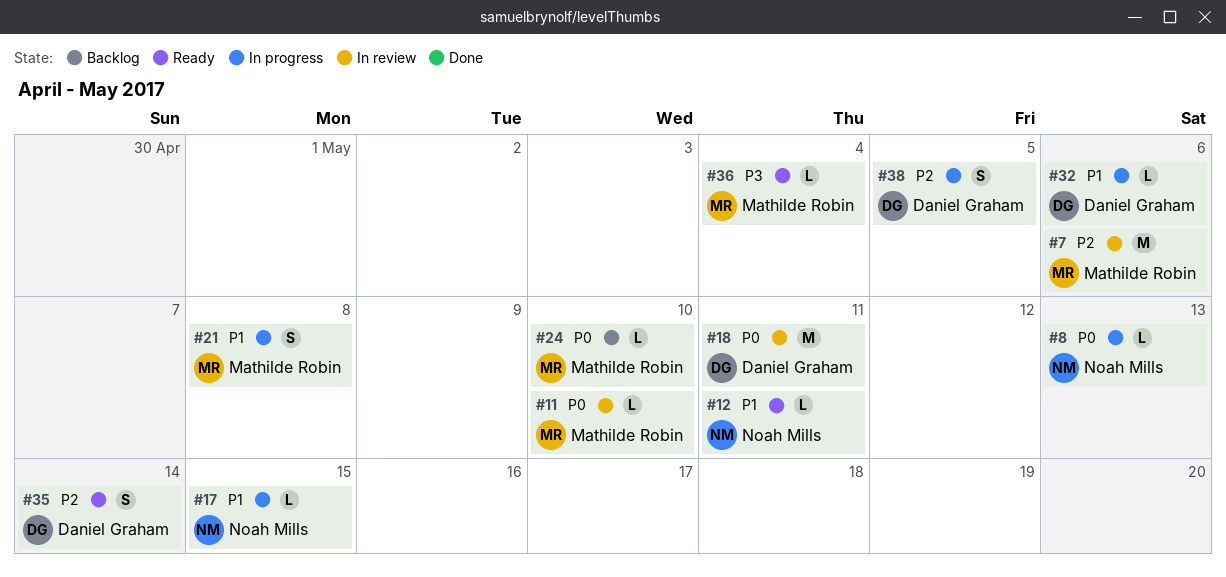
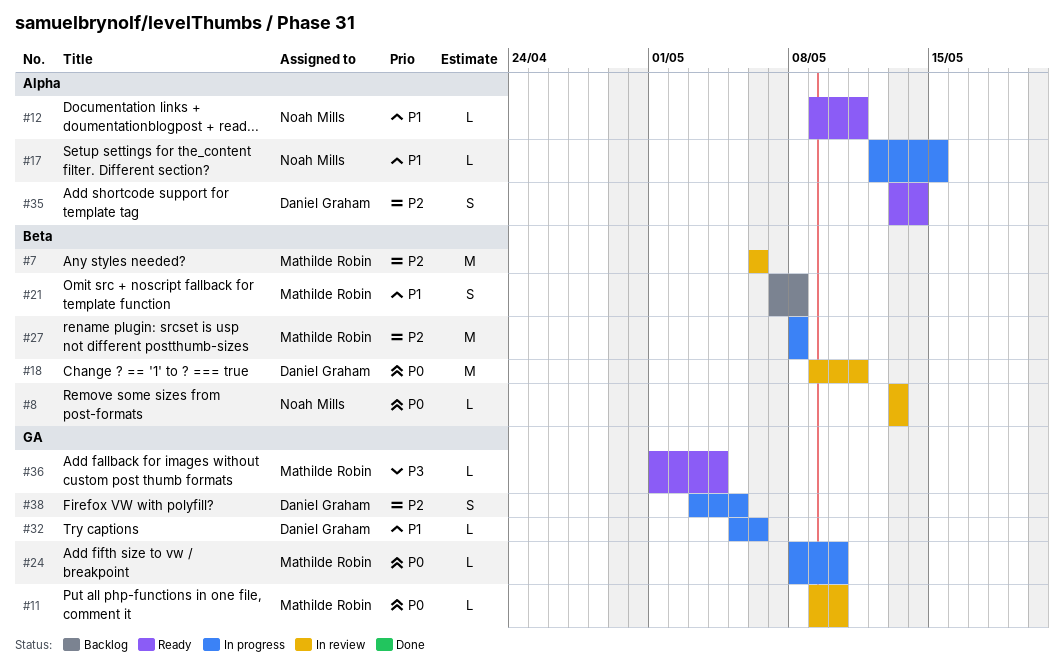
#8, status: In progress -> In review
#21, status: In progress -> Backlog
#24, status: Backlog -> In progress
#27: none -> present

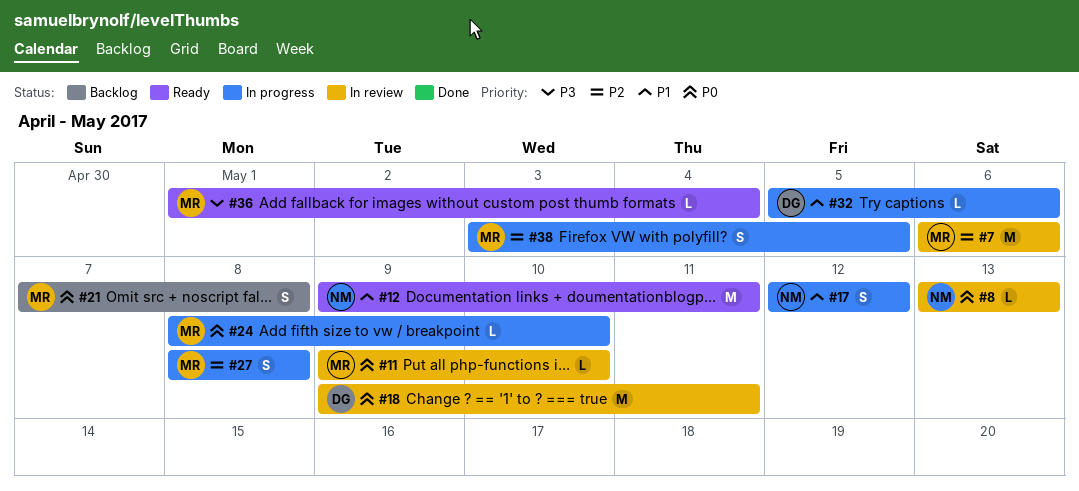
#12, estimate: L -> M
#17, estimate: L -> S
#17, due: May 15 -> May 12
#21, priority: P1 -> P0
#27, estimate: M -> S
#35: present -> none
#38, owner: Daniel Graham -> Mathilde Robin

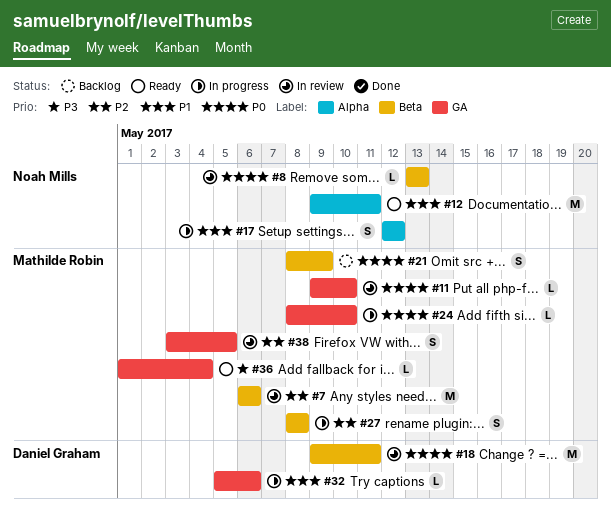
#21, start: May 7 -> May 8
#21, due: May 8 -> May 9
#38, status: In progress -> In review

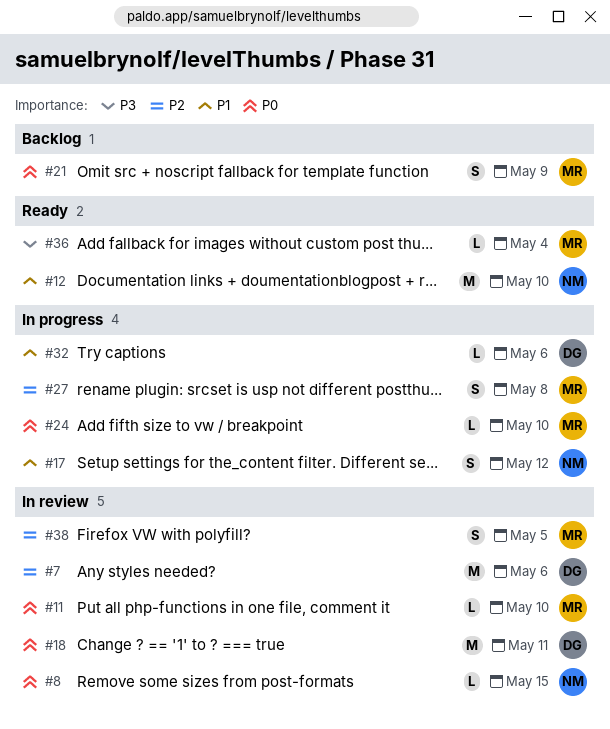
#7, owner: Mathilde Robin -> Daniel Graham
#8, due: May 13 -> May 15
#12, due: May 11 -> May 10

